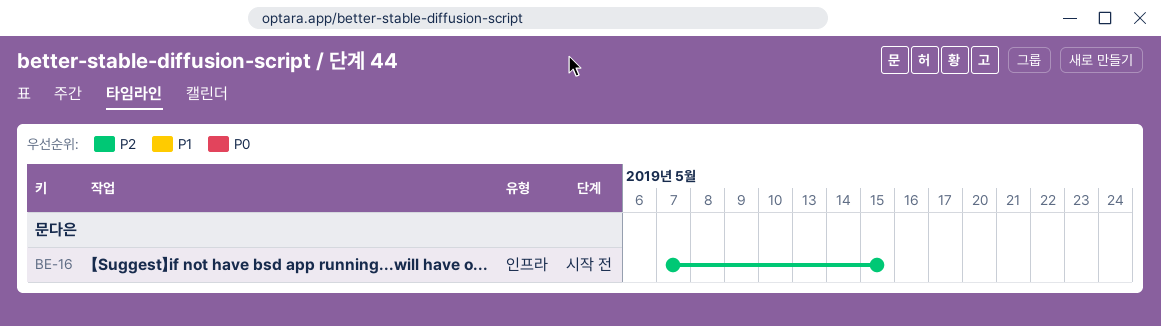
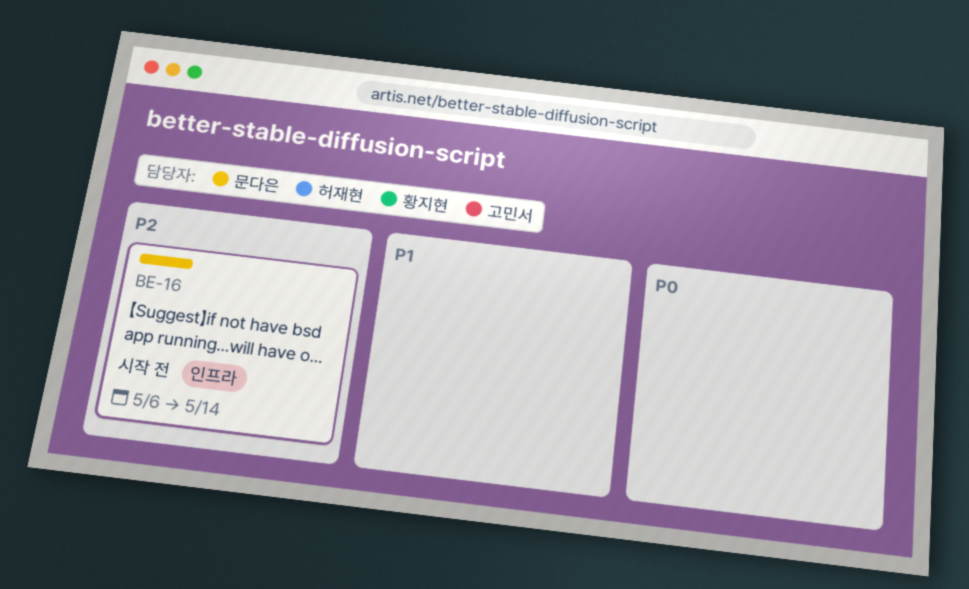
BE-16, start: May 7 -> May 6
BE-16, due: May 15 -> May 14

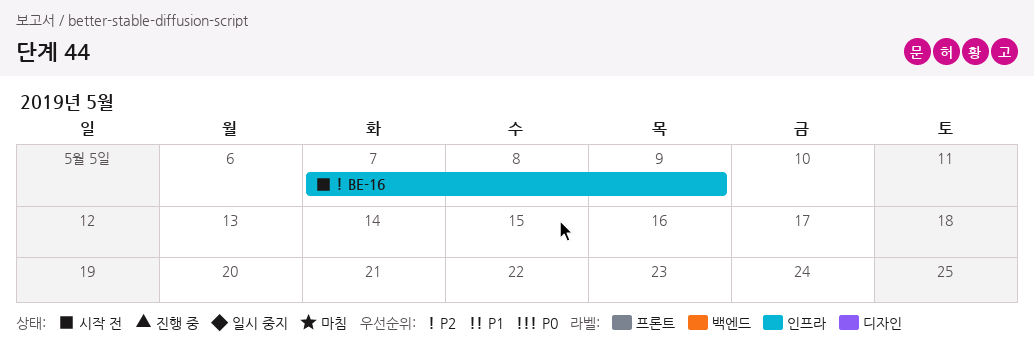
BE-16, start: May 6 -> May 7
BE-16, due: May 14 -> May 9

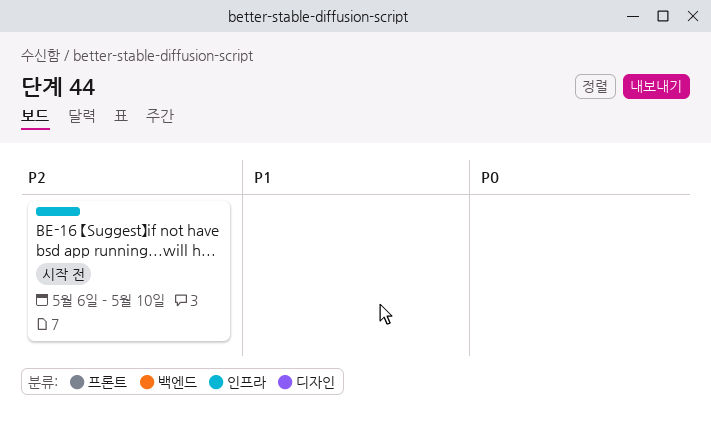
BE-16, start: May 7 -> May 6
BE-16, due: May 9 -> May 10

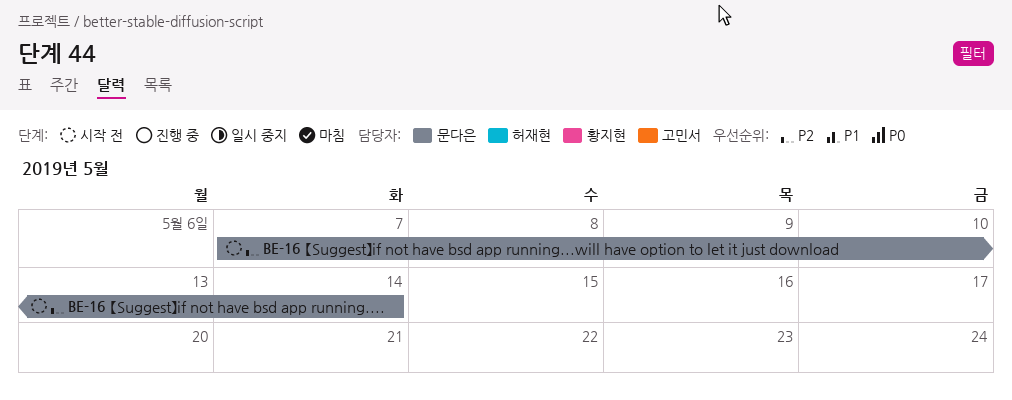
BE-16, start: May 6 -> May 7
BE-16, due: May 10 -> May 14

